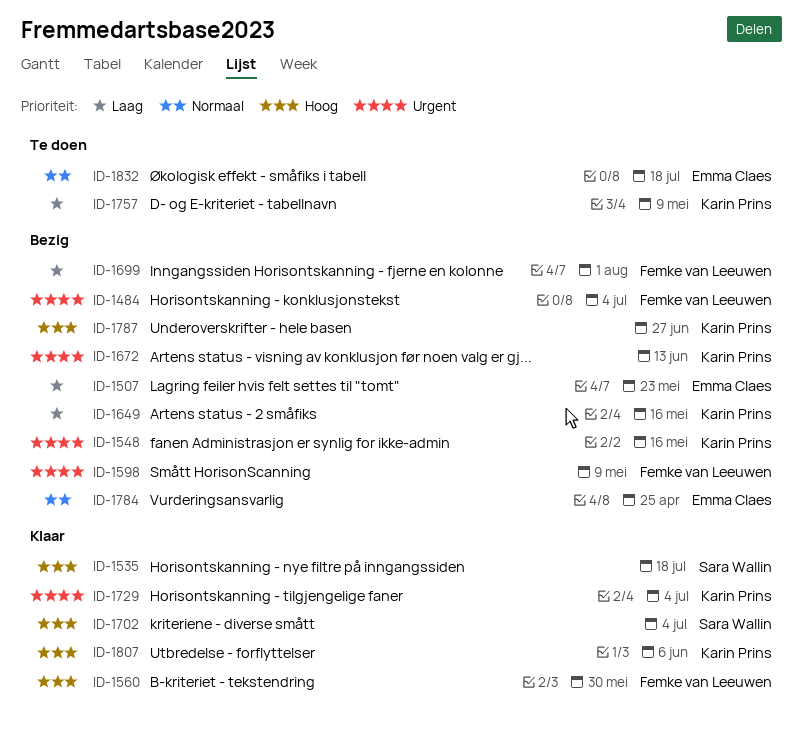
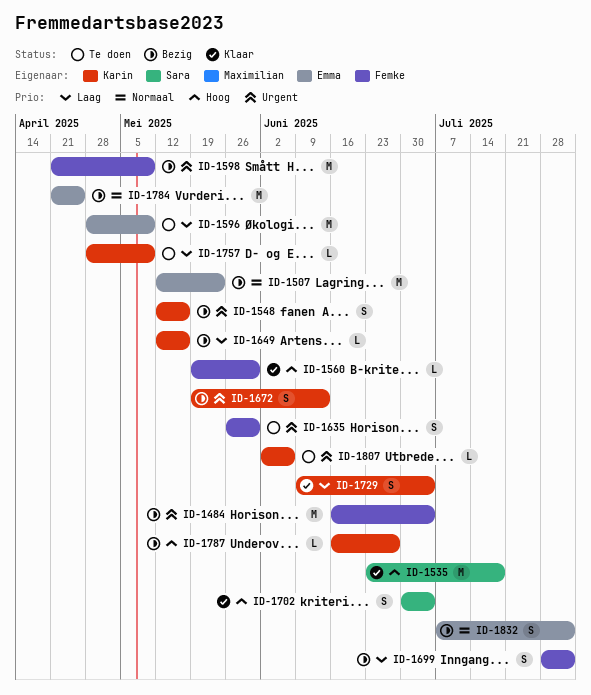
ID-1507, priority: Laag -> Normaal
ID-1596: none -> present
ID-1635: none -> present
ID-1729, priority: Urgent -> Laag
ID-1807, status: Klaar -> Te doen
ID-1807, priority: Hoog -> Urgent
ID-1832, status: Te doen -> Bezig
ID-1832, due: Jul 18 -> Aug 1

